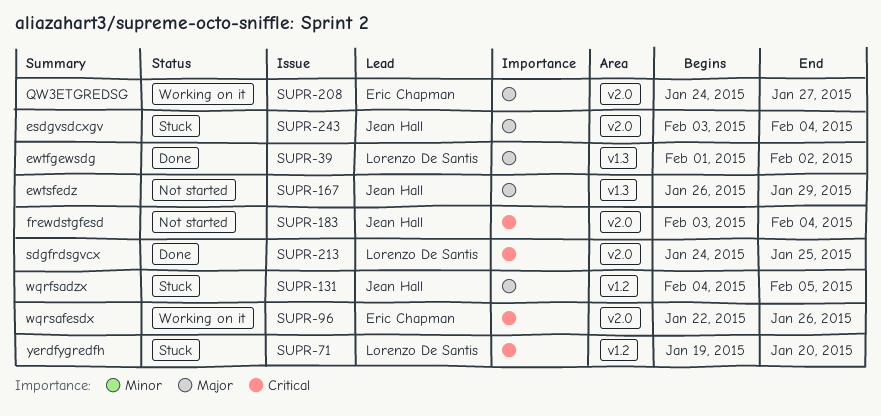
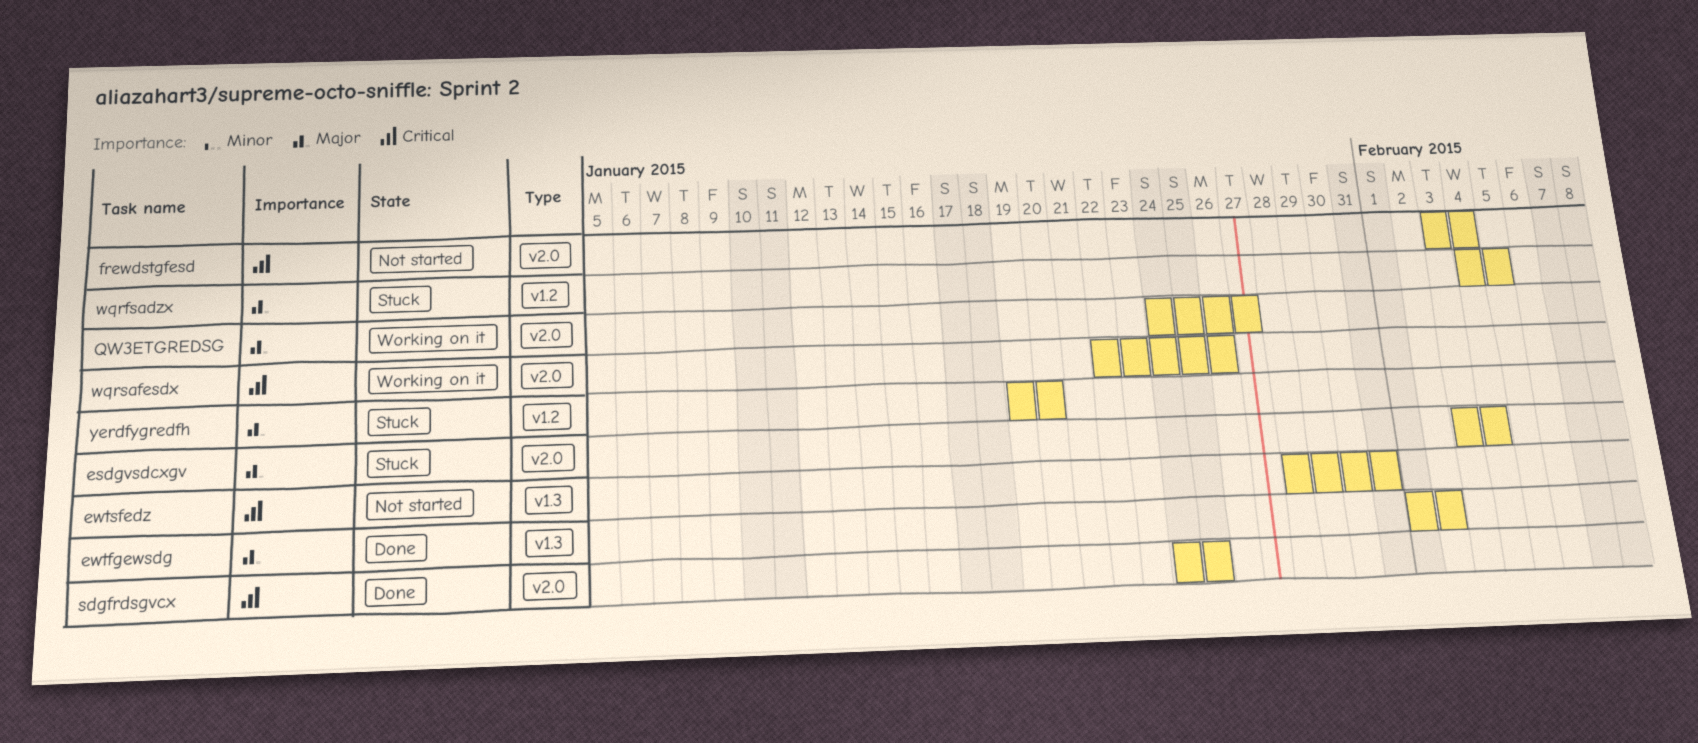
ewtsfedz, priority: Major -> Critical
ewtsfedz, start: Jan 26 -> Jan 28
ewtsfedz, due: Jan 29 -> Jan 31
yerdfygredfh, priority: Critical -> Major

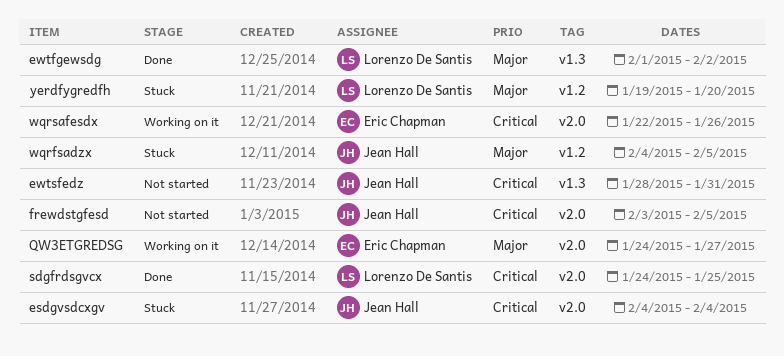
esdgvsdcxgv, priority: Major -> Critical
esdgvsdcxgv, start: Feb 3 -> Feb 4
frewdstgfesd, due: Feb 4 -> Feb 5

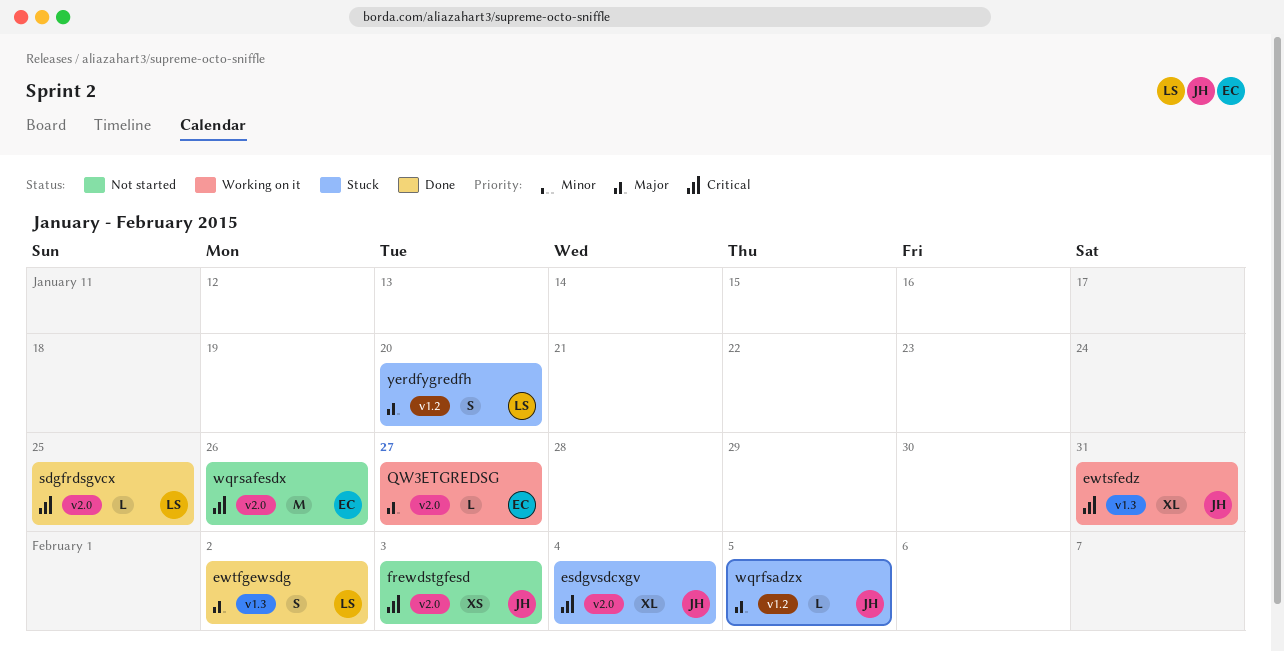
ewtsfedz, status: Not started -> Working on it
frewdstgfesd, due: Feb 5 -> Feb 3
wqrsafesdx, status: Working on it -> Not started

